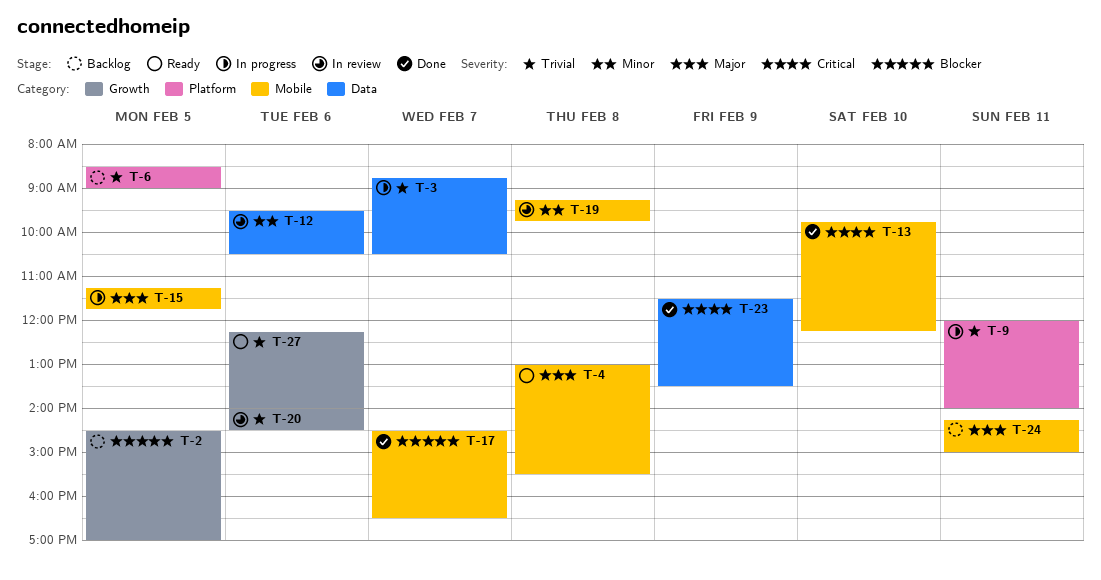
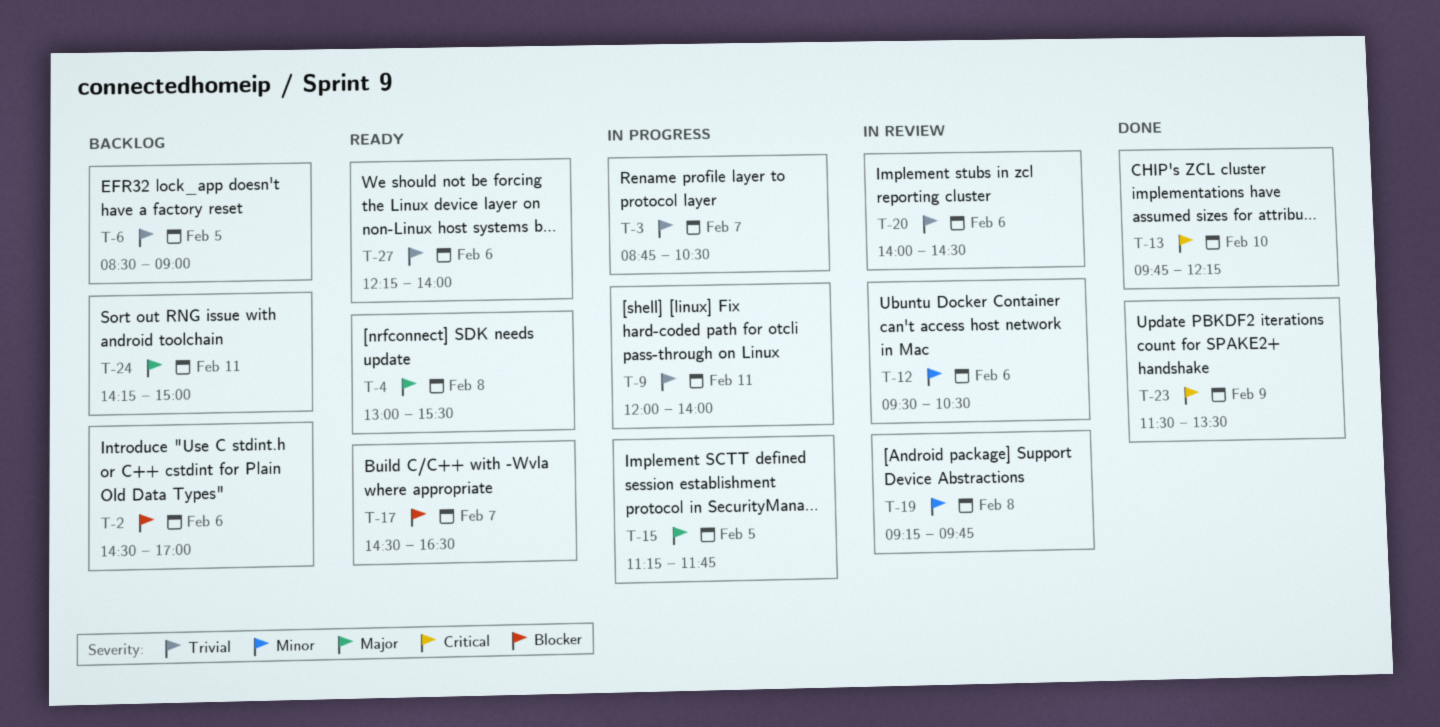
T-2, day: Feb 5 -> Feb 6
T-17, status: Done -> Ready

